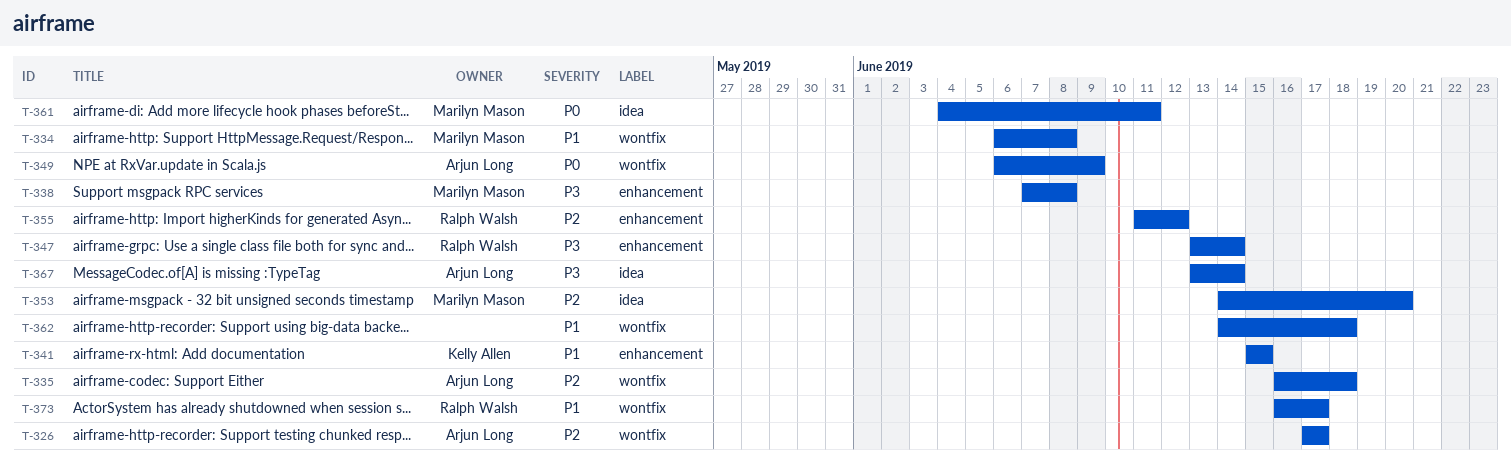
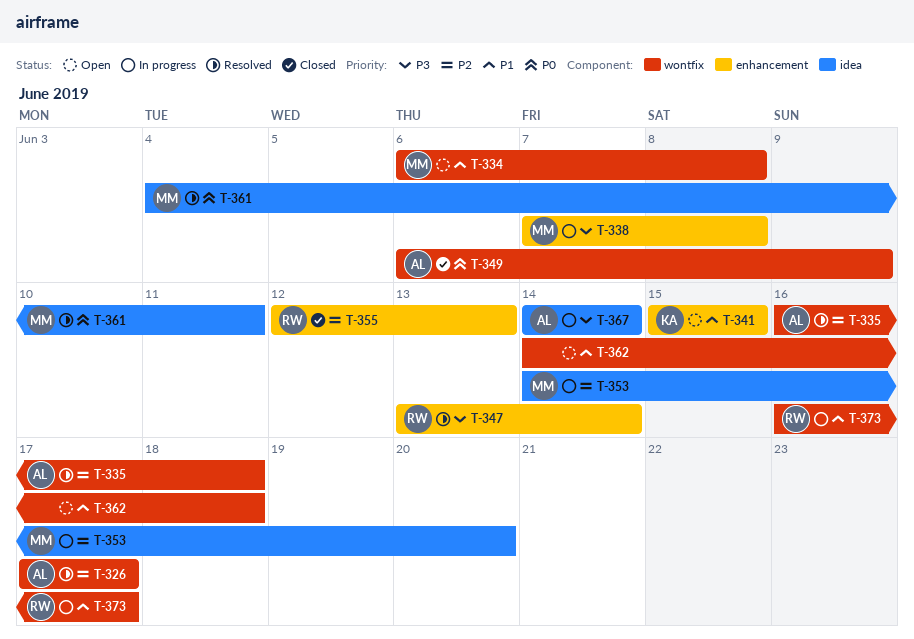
T-355, start: Jun 11 -> Jun 12
T-355, due: Jun 12 -> Jun 13
T-367, start: Jun 13 -> Jun 14

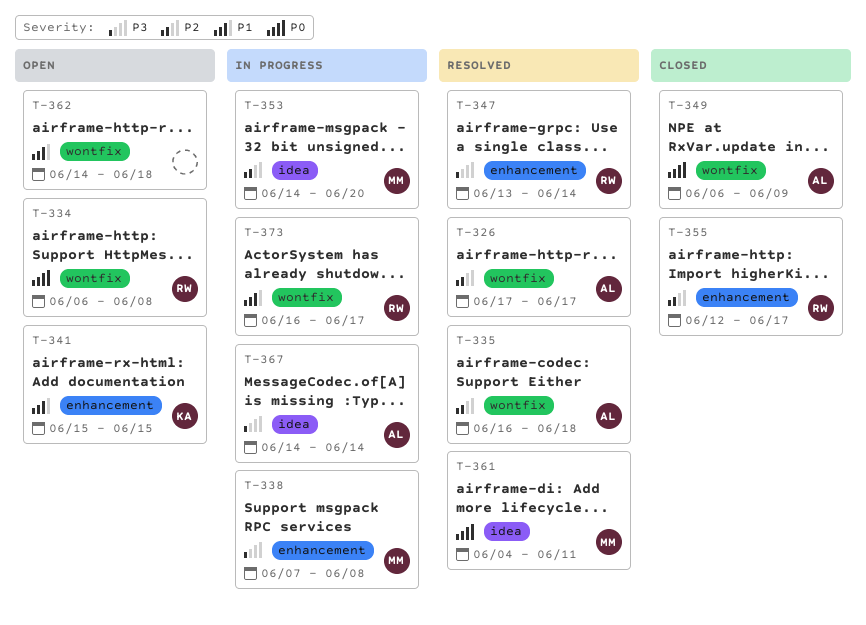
T-334, owner: MM -> RW
T-334, priority: P1 -> P0
T-355, due: Jun 13 -> Jun 17

